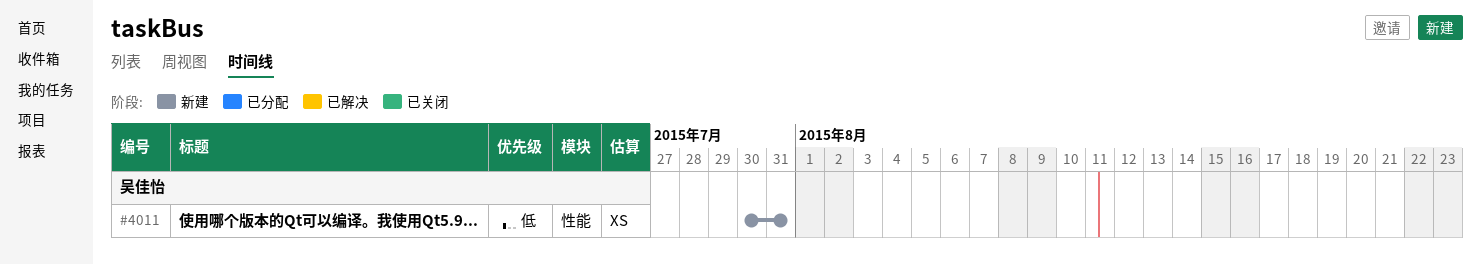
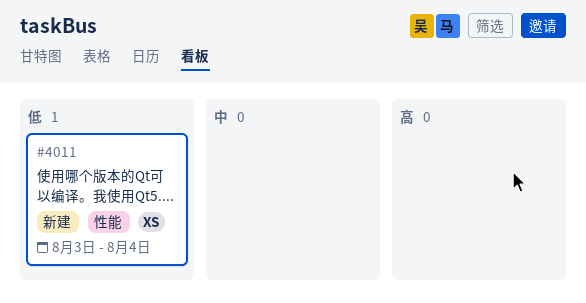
#4011, start: Jul 30 -> Aug 3
#4011, due: Jul 31 -> Aug 4

